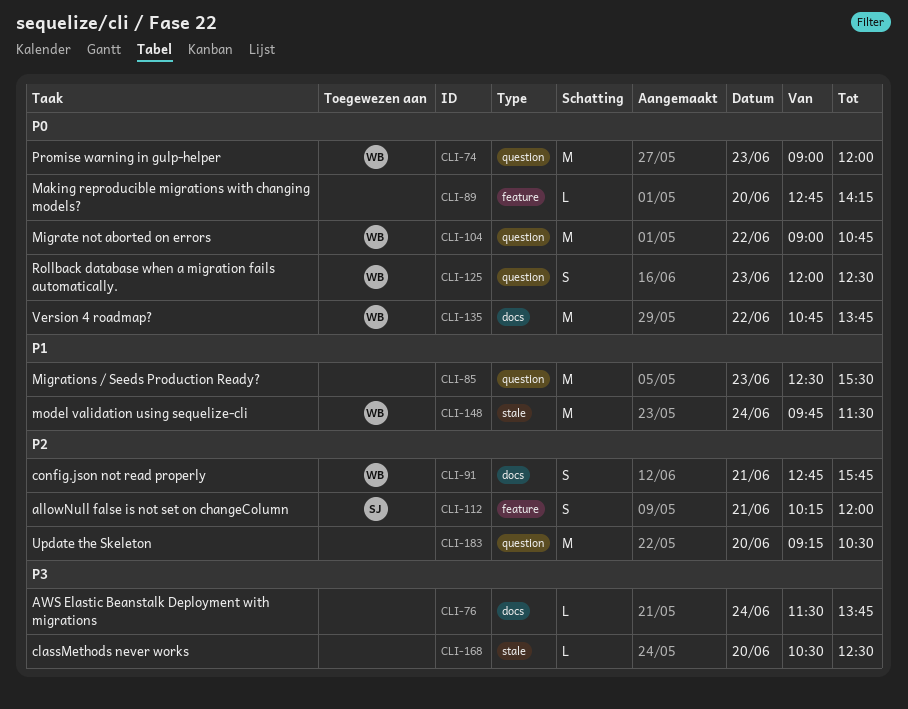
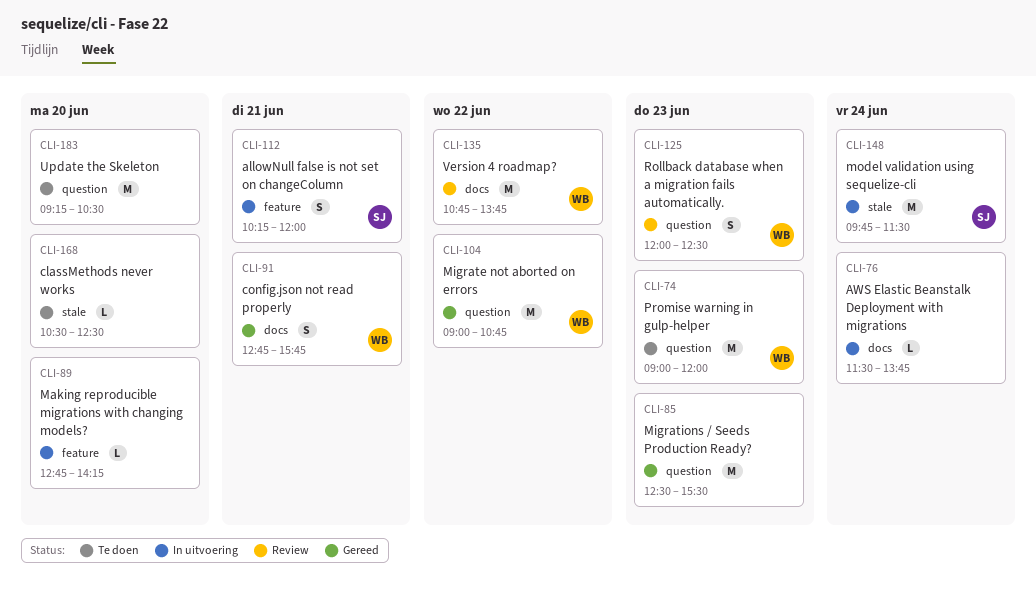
CLI-148, owner: WB -> SJ

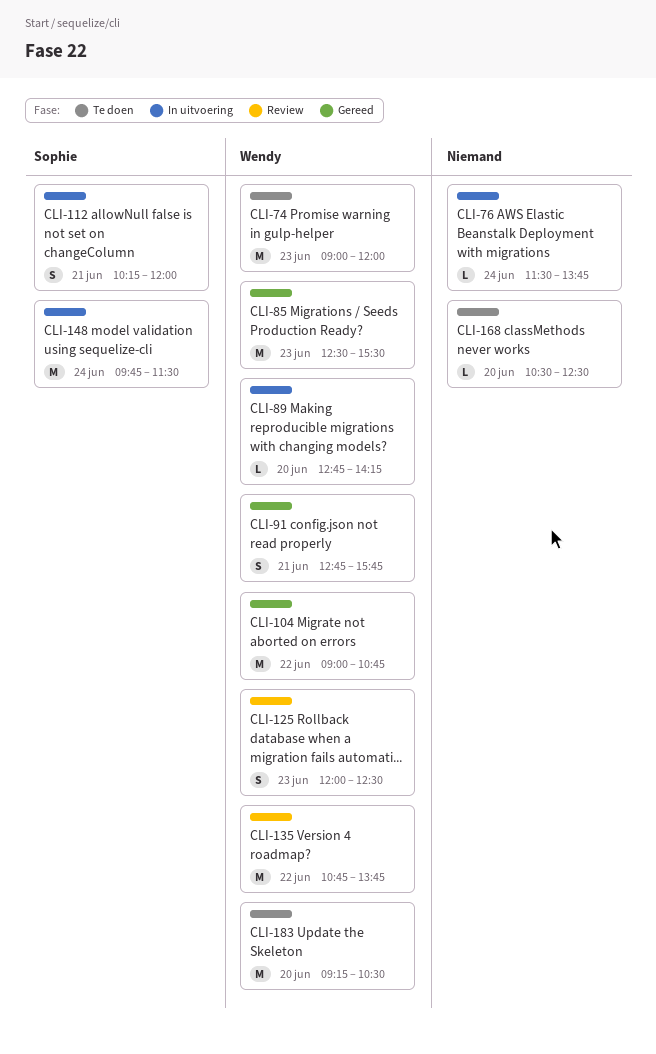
CLI-85, owner: none -> Wendy
CLI-89, owner: none -> Wendy
CLI-183, owner: none -> Wendy

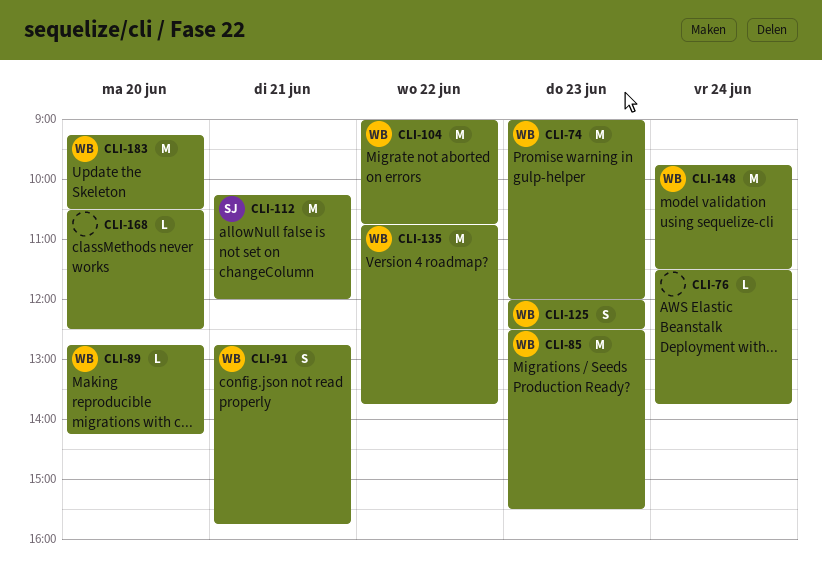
CLI-112, estimate: S -> M
CLI-148, owner: Sophie -> Wendy

